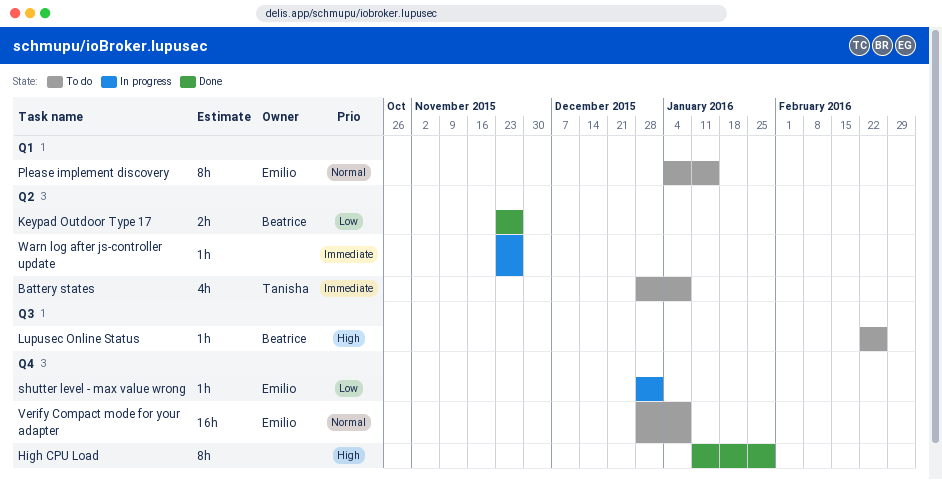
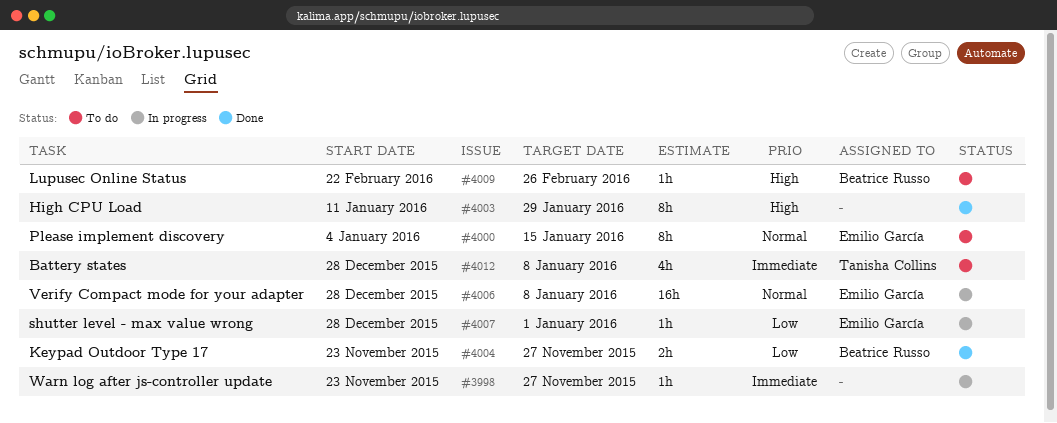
Verify Compact mode for your adapter, status: To do -> In progress

